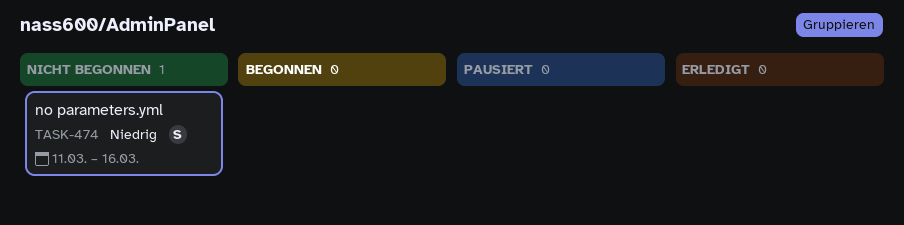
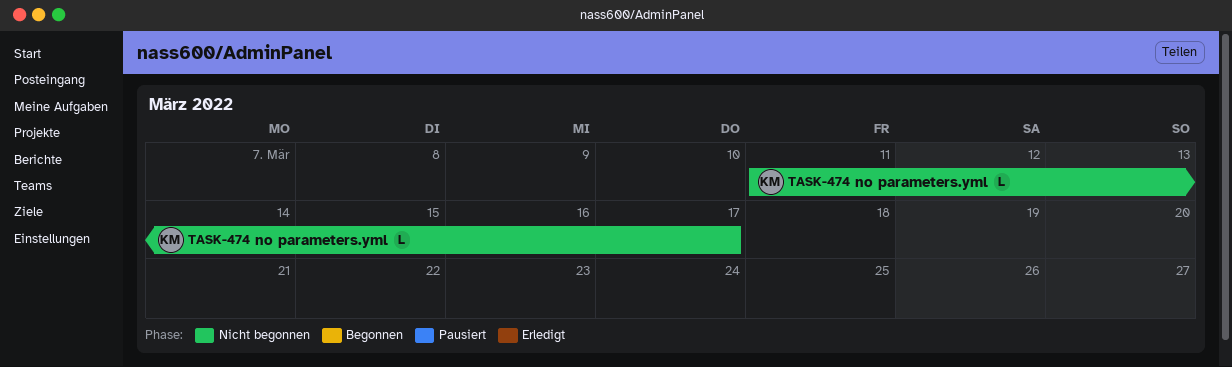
TASK-474, estimate: S -> L
TASK-474, due: Mar 16 -> Mar 17

